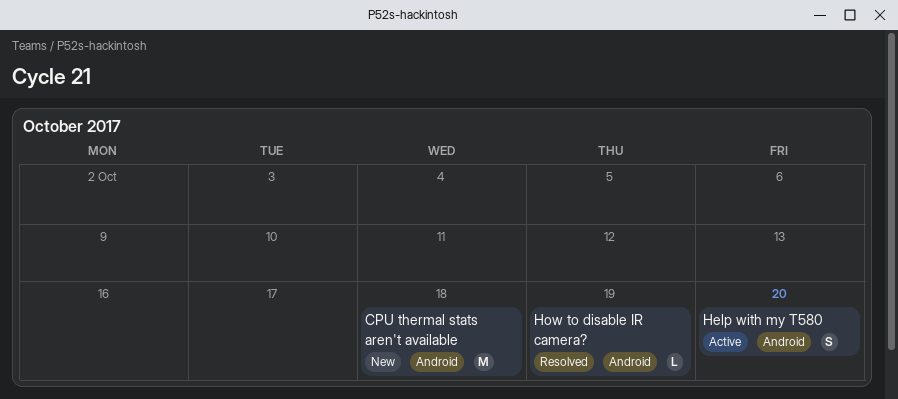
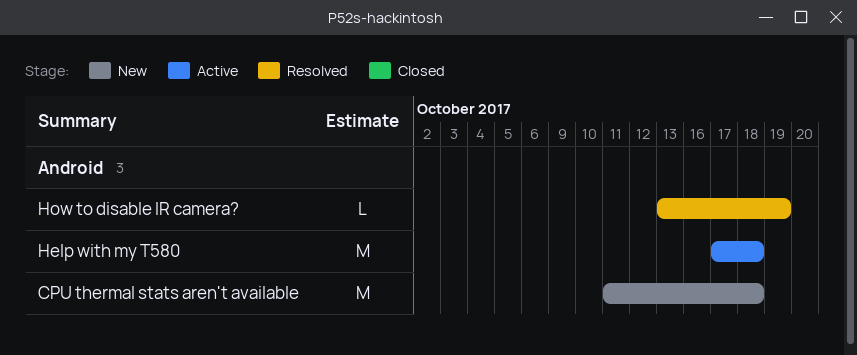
Help with my T580, estimate: S -> M
Help with my T580, due: Oct 20 -> Oct 18

